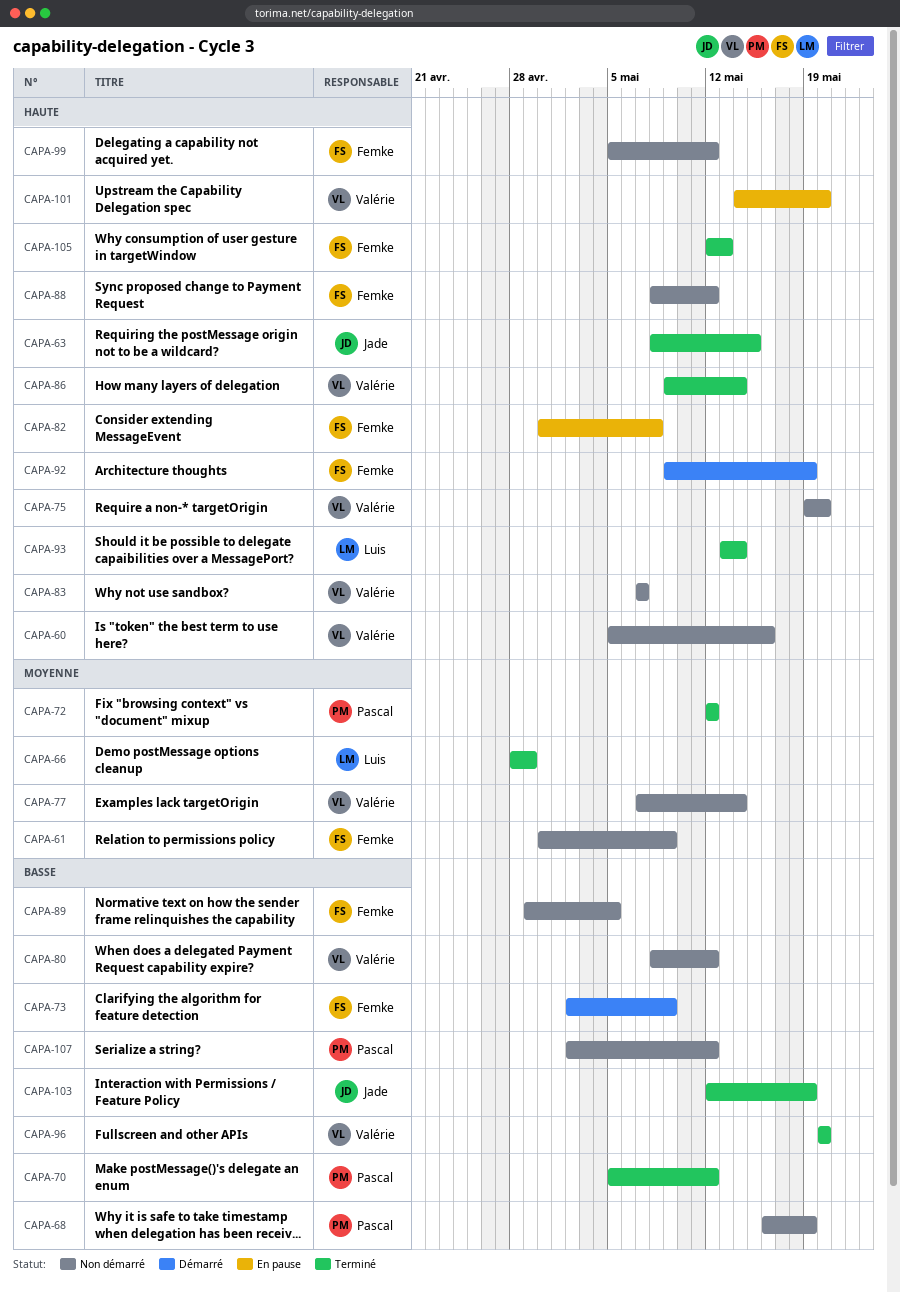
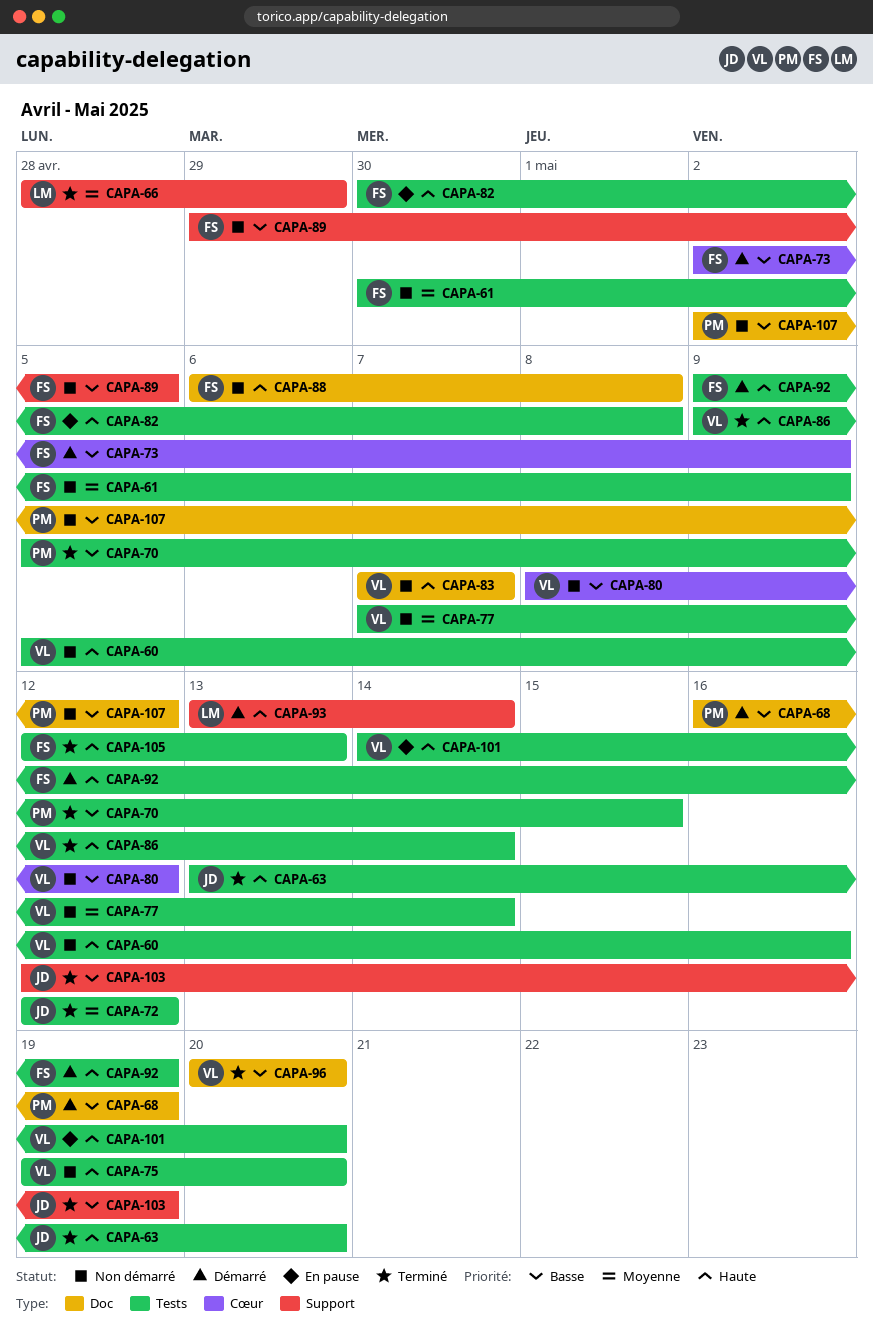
CAPA-63, start: May 8 -> May 13
CAPA-63, due: May 15 -> May 20
CAPA-68, status: Non démarré -> Démarré
CAPA-70, due: May 12 -> May 15
CAPA-72, owner: Pascal -> Jade
CAPA-88, start: May 8 -> May 6
CAPA-88, due: May 12 -> May 8
CAPA-93, status: Terminé -> Démarré
CAPA-99: present -> none

